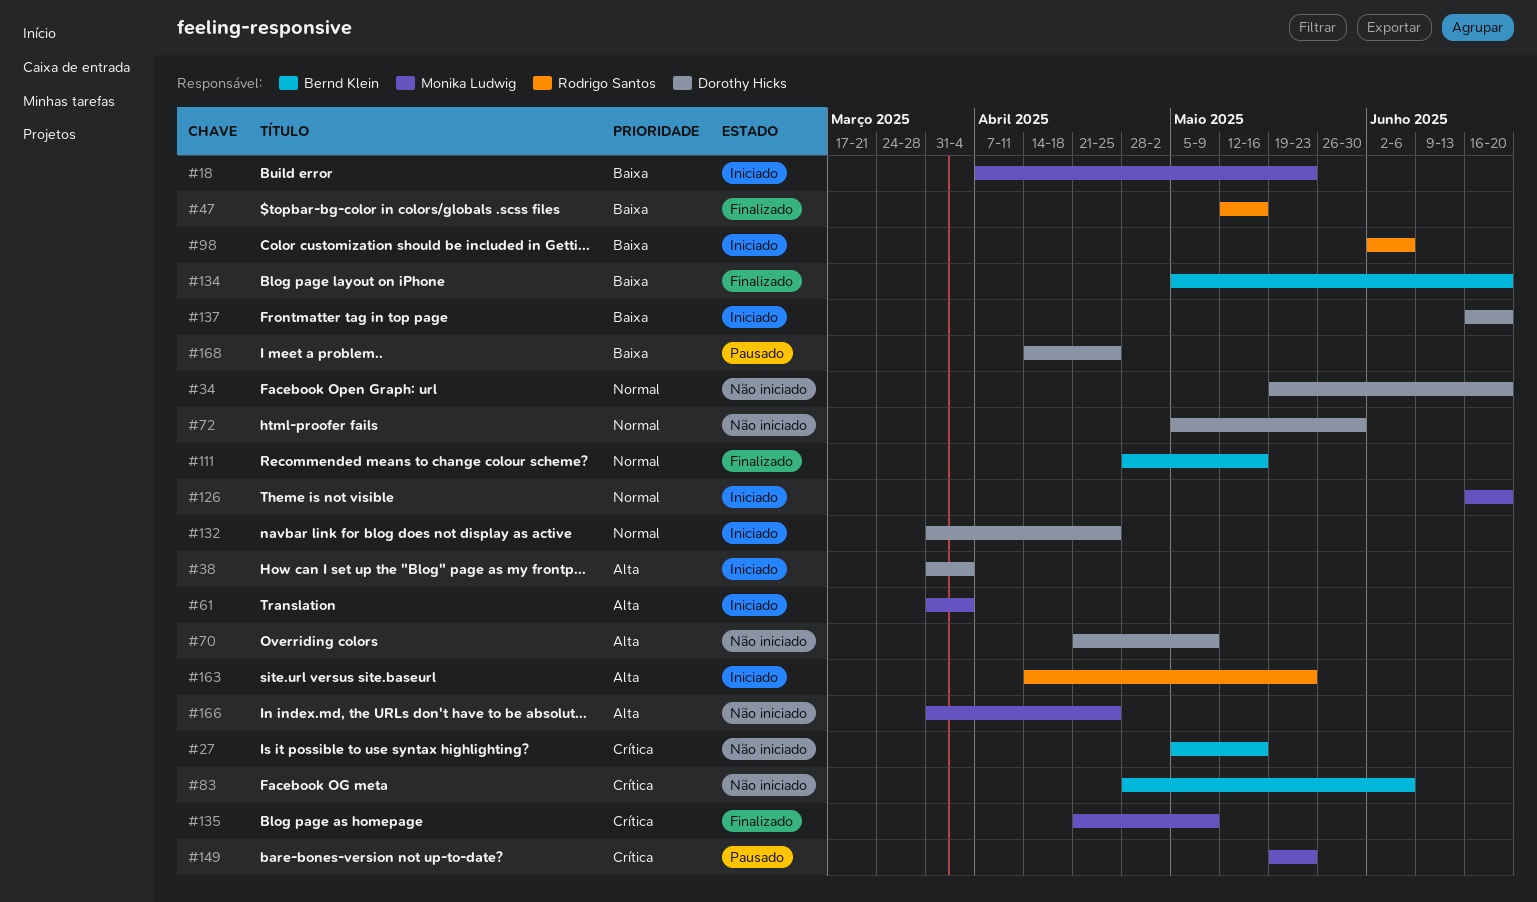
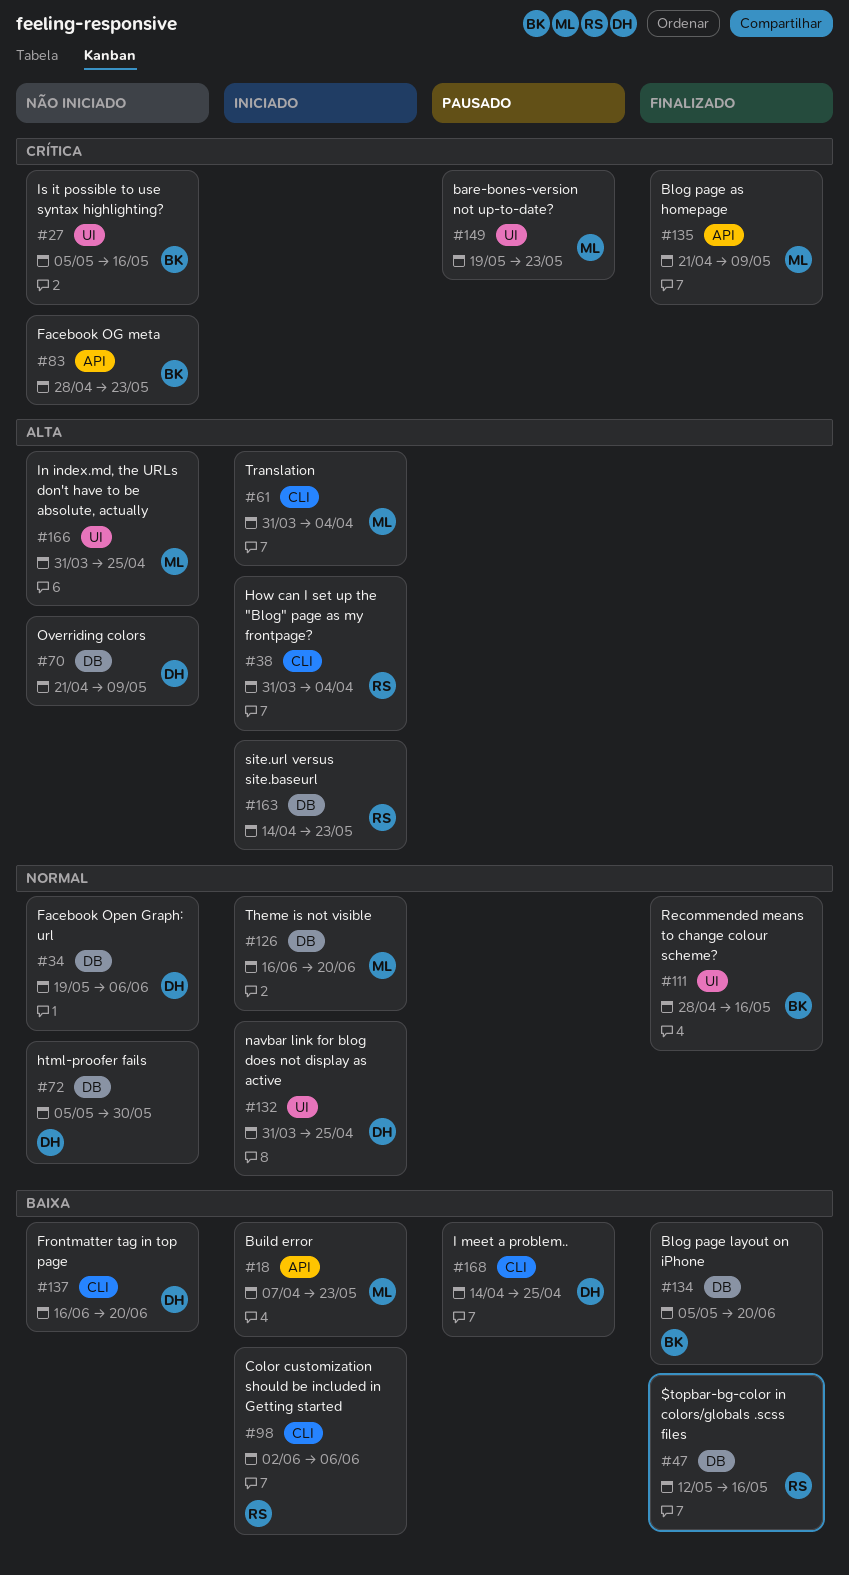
#34, due: Jun 20 -> Jun 6
#38, owner: Dorothy Hicks -> Rodrigo Santos
#83, due: Jun 6 -> May 23
#137, status: Iniciado -> Não iniciado

